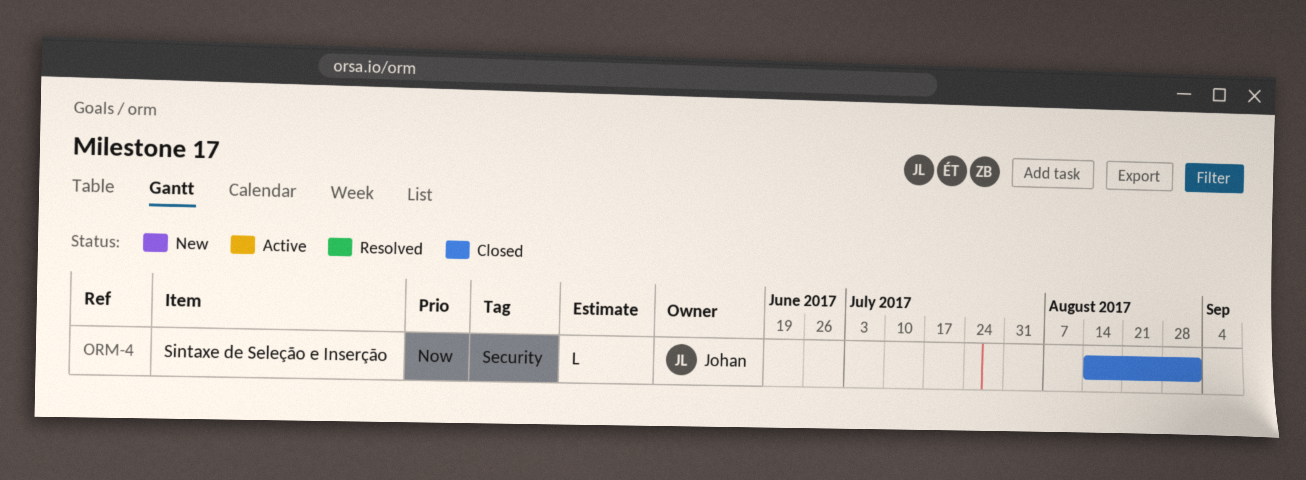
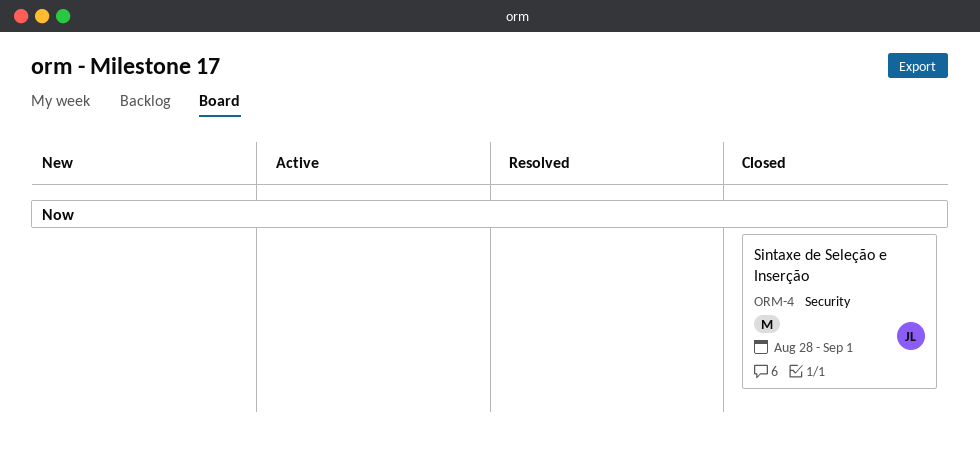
ORM-4, estimate: L -> M
ORM-4, start: Aug 14 -> Aug 28

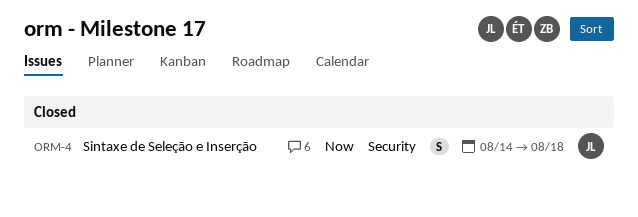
ORM-4, estimate: M -> S
ORM-4, start: Aug 28 -> Aug 14
ORM-4, due: Sep 1 -> Aug 18

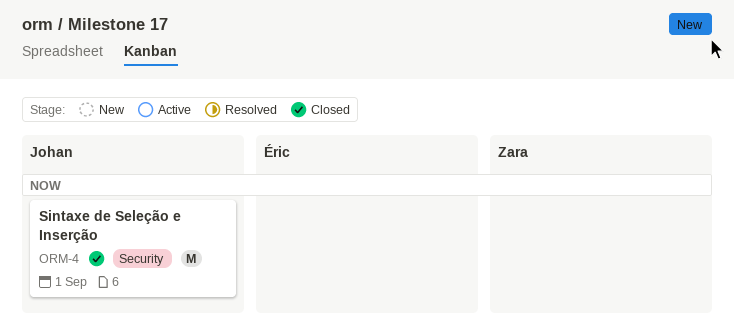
ORM-4, estimate: S -> M
ORM-4, due: Aug 18 -> Sep 1

